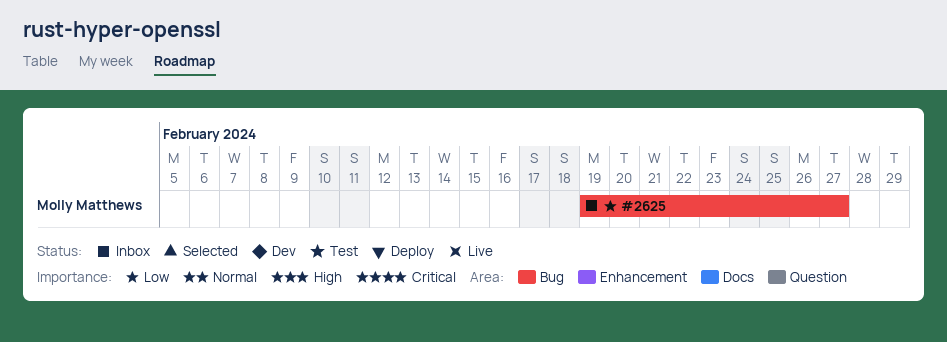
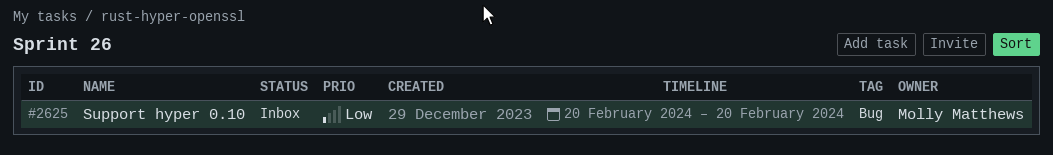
#2625, start: Feb 19 -> Feb 20
#2625, due: Feb 27 -> Feb 20

